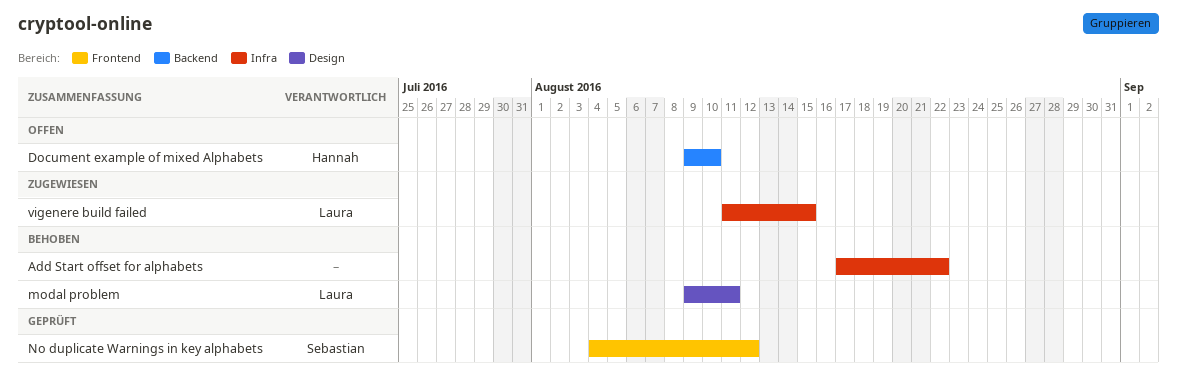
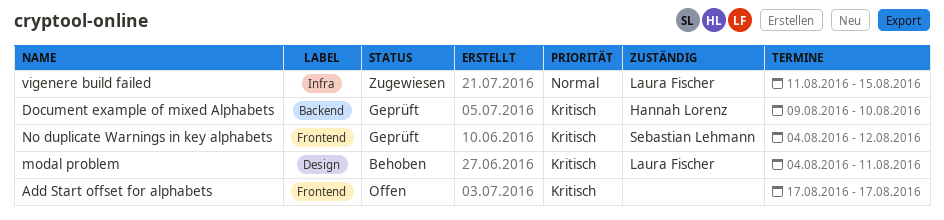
Add Start offset for alphabets, status: Behoben -> Offen
Add Start offset for alphabets, label: Infra -> Frontend
Add Start offset for alphabets, due: Aug 22 -> Aug 17
Document example of mixed Alphabets, status: Offen -> Geprüft
modal problem, start: Aug 9 -> Aug 4

